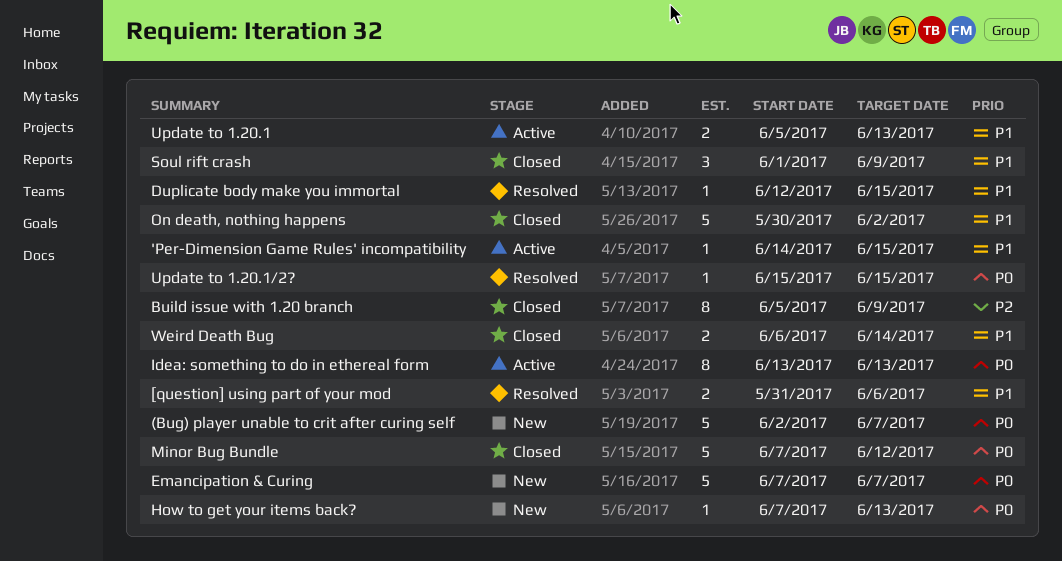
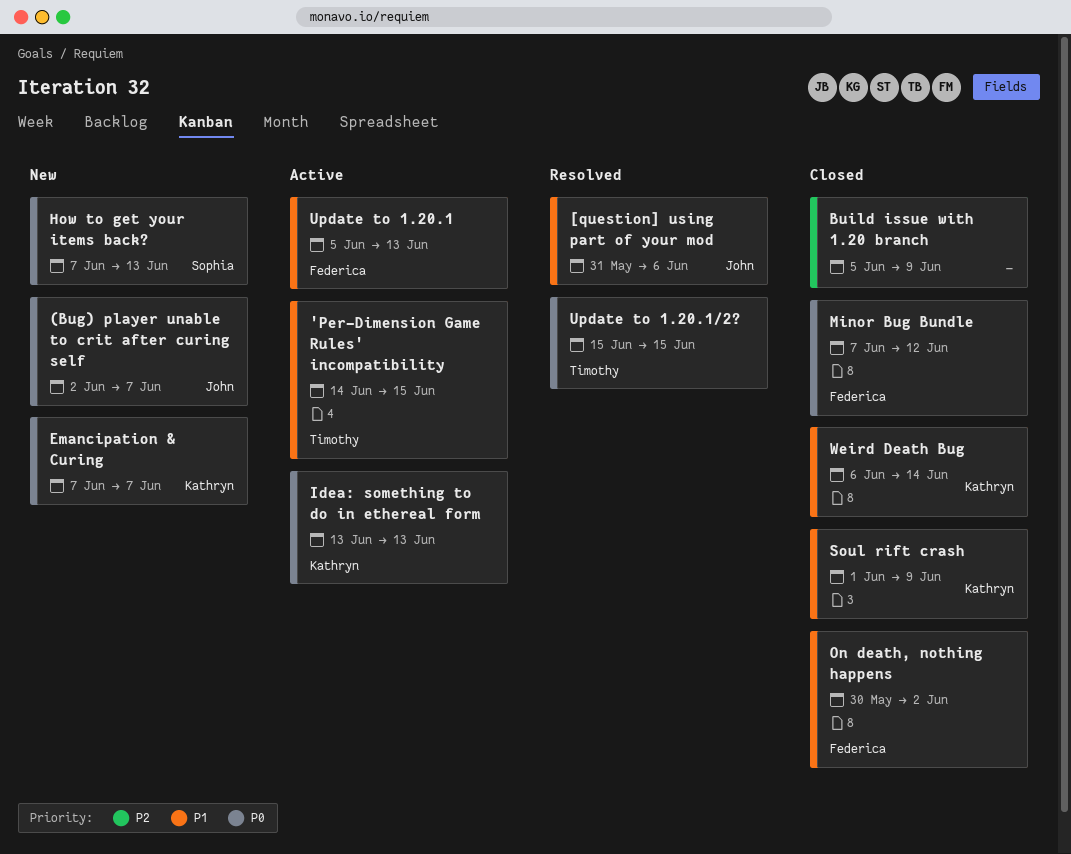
Duplicate body make you immortal: present -> none

